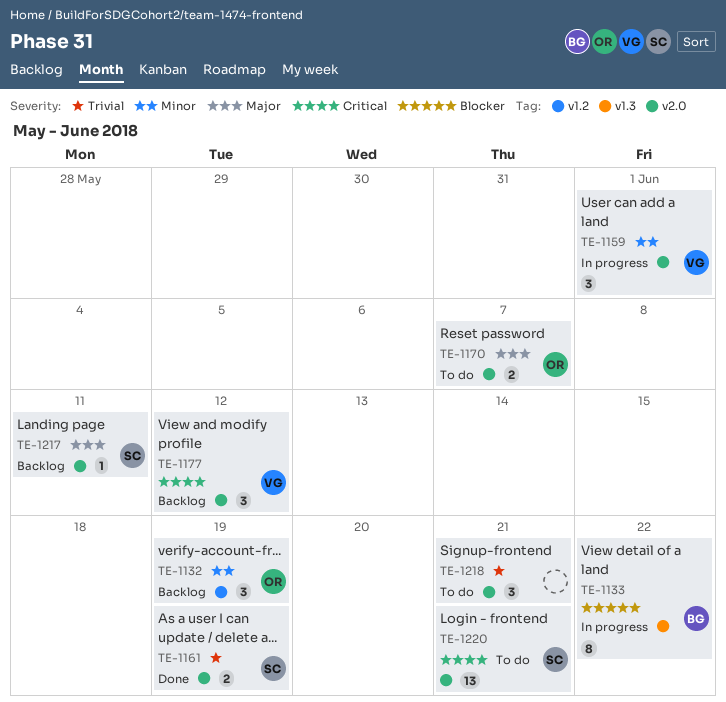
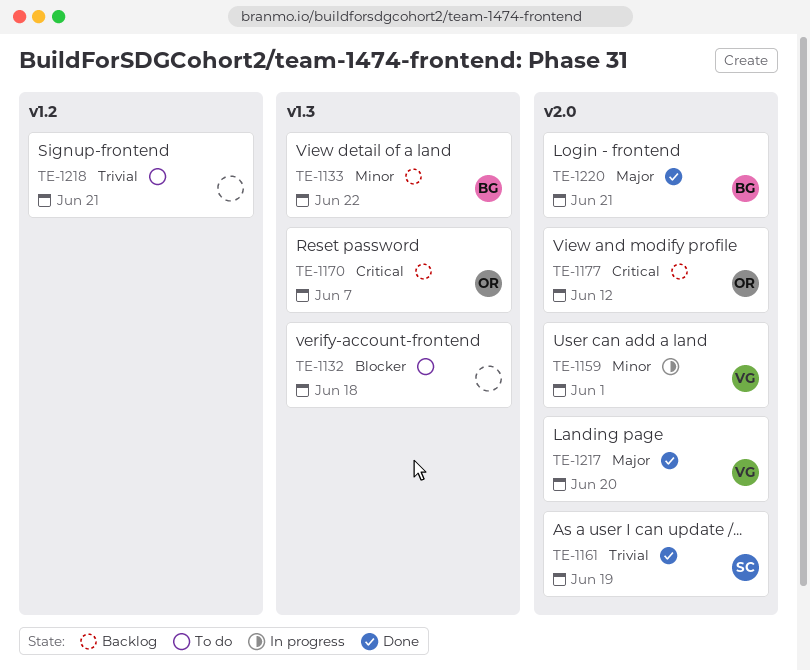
TE-1132, status: Backlog -> To do
TE-1132, owner: OR -> none
TE-1132, priority: Minor -> Blocker
TE-1132, label: v1.2 -> v1.3
TE-1132, due: Jun 19 -> Jun 18
TE-1133, status: In progress -> Backlog
TE-1133, priority: Blocker -> Minor
TE-1170, status: To do -> Backlog
TE-1170, priority: Major -> Critical
TE-1170, label: v2.0 -> v1.3
TE-1177, owner: VG -> OR
TE-1217, status: Backlog -> Done
TE-1217, owner: SC -> VG
TE-1217, due: Jun 11 -> Jun 20
TE-1218, label: v2.0 -> v1.2
TE-1220, status: To do -> Done
TE-1220, owner: SC -> BG
TE-1220, priority: Critical -> Major

